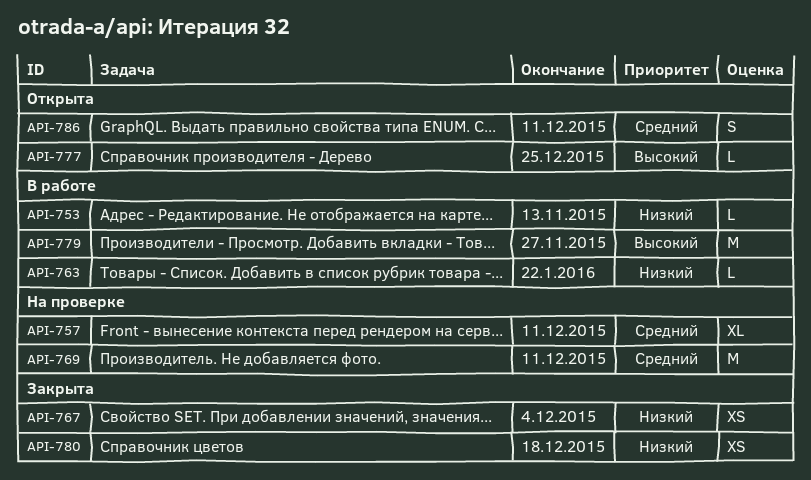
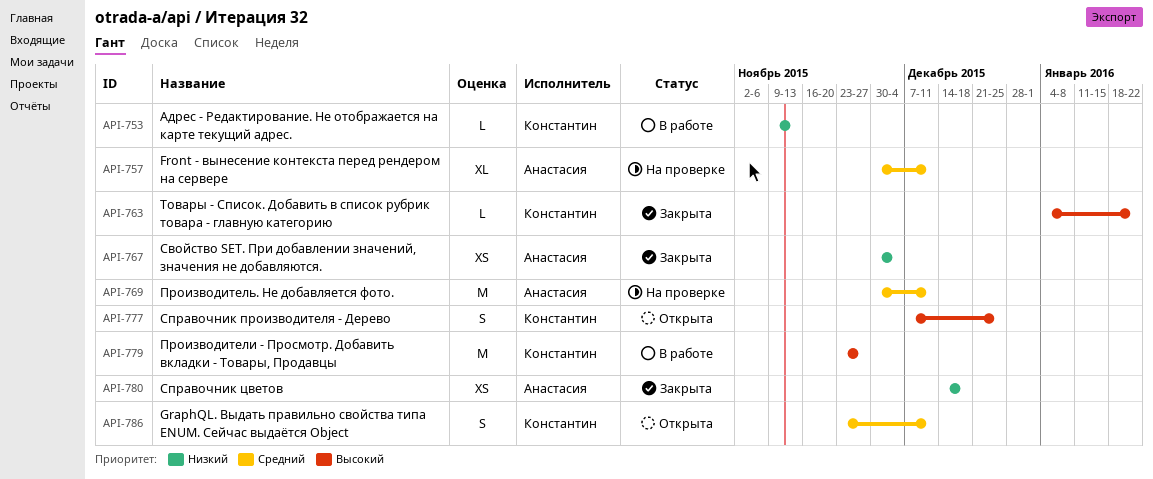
API-763, status: В работе -> Закрыта
API-763, priority: Низкий -> Высокий
API-777, estimate: L -> S

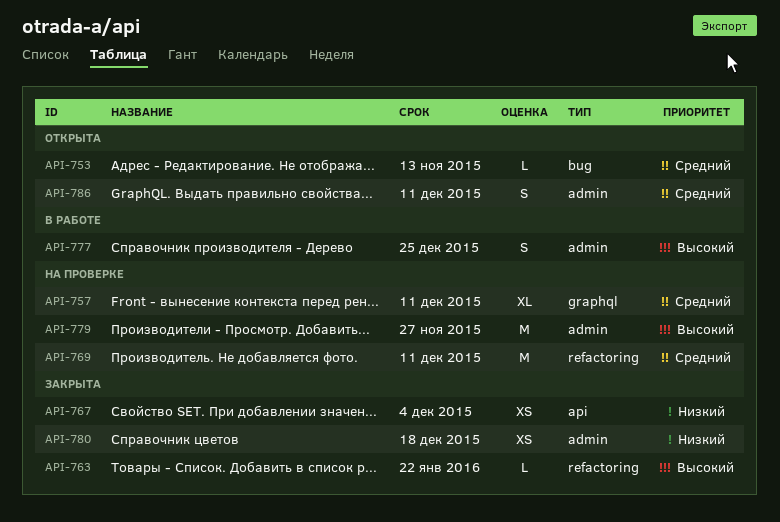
API-753, status: В работе -> Открыта
API-753, priority: Низкий -> Средний
API-777, status: Открыта -> В работе
API-779, status: В работе -> На проверке

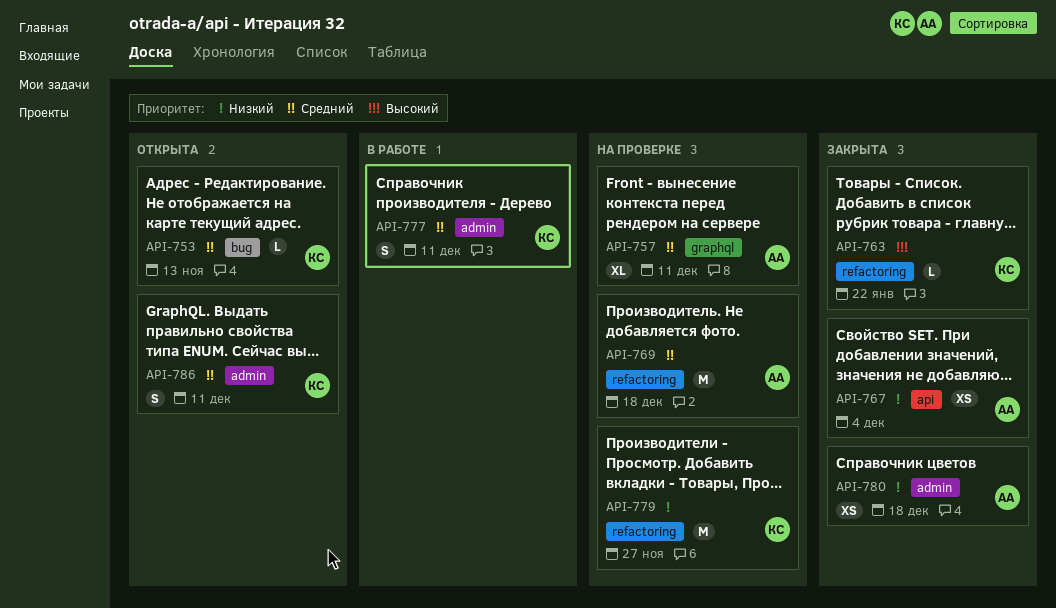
API-769, due: Dec 11 -> Dec 18
API-777, priority: Высокий -> Средний
API-777, due: Dec 25 -> Dec 11
API-779, priority: Высокий -> Низкий
API-779, label: admin -> refactoring

